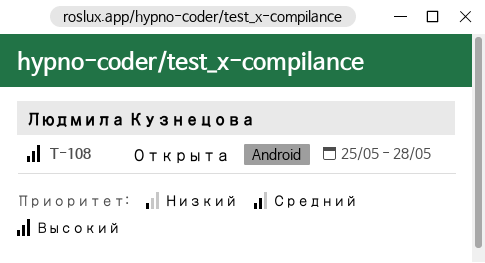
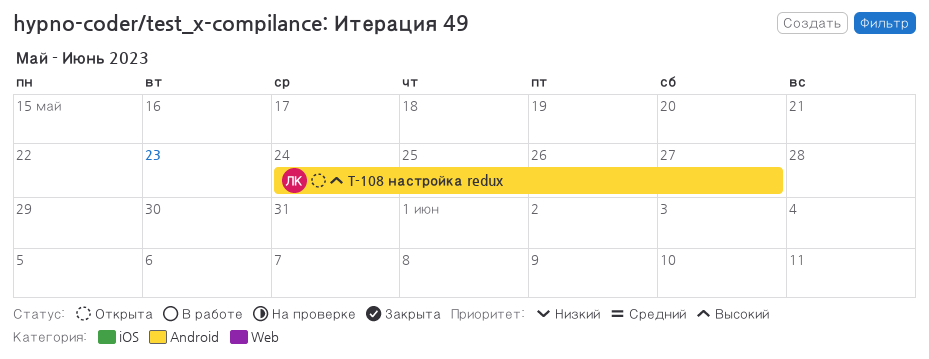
T-108, start: May 25 -> May 24
T-108, due: May 28 -> May 27

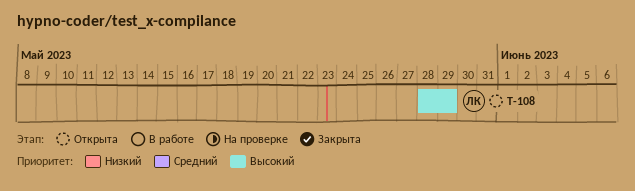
T-108, start: May 24 -> May 28
T-108, due: May 27 -> May 29

